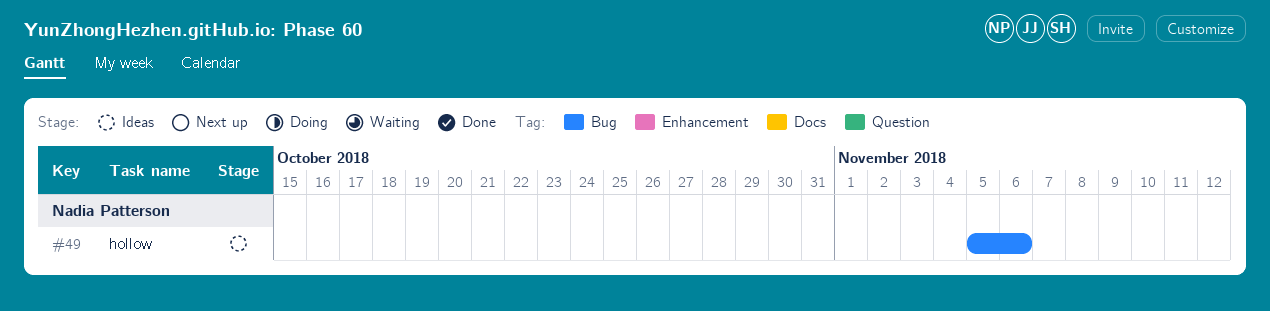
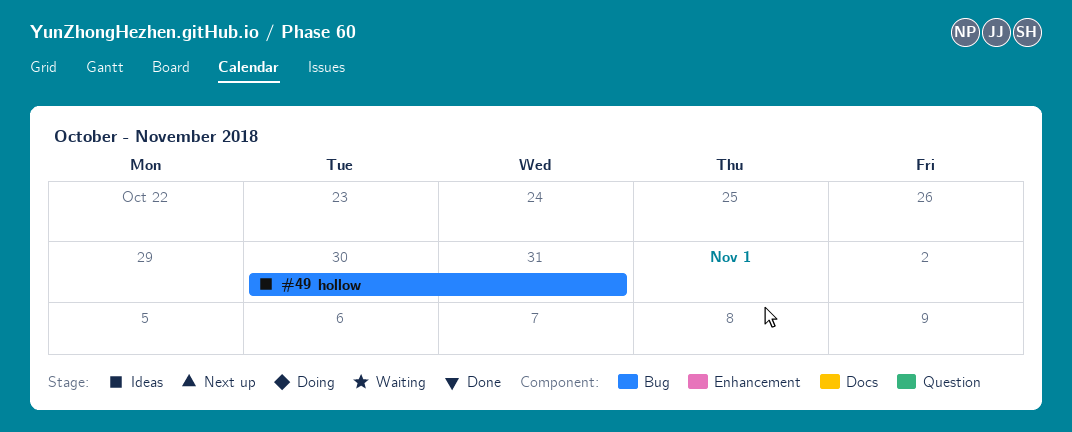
#49, start: Nov 5 -> Oct 30
#49, due: Nov 6 -> Oct 31

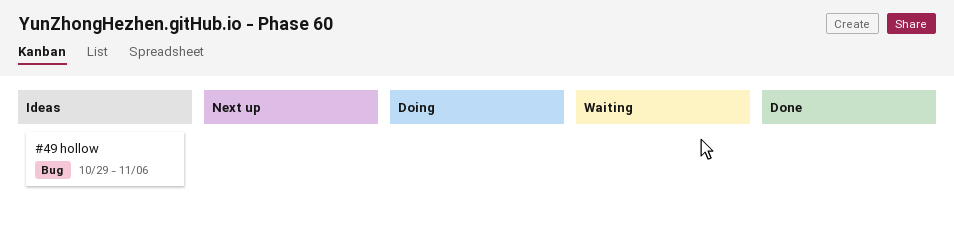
#49, start: Oct 30 -> Oct 29
#49, due: Oct 31 -> Nov 6

